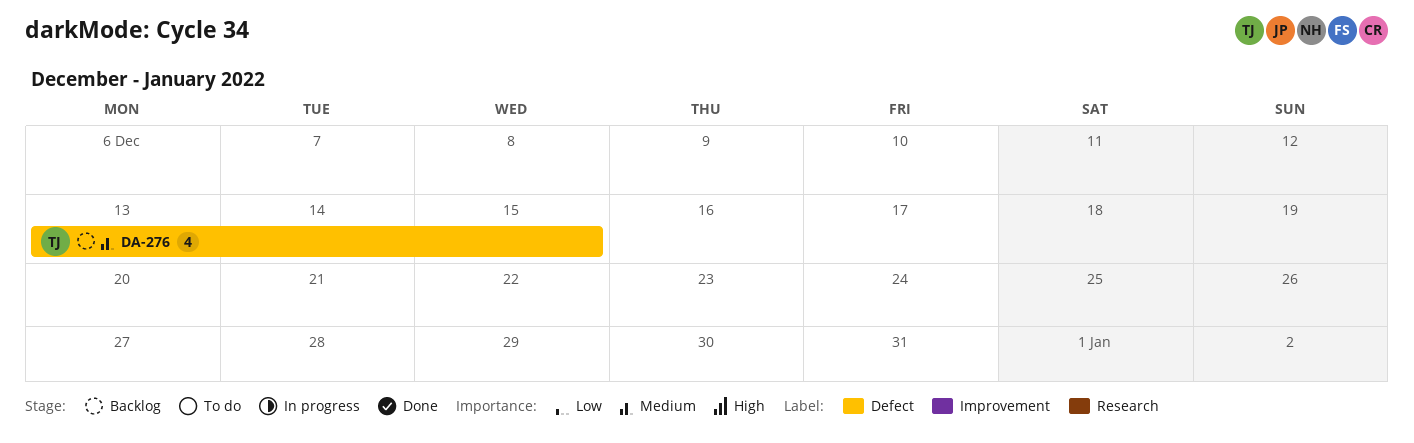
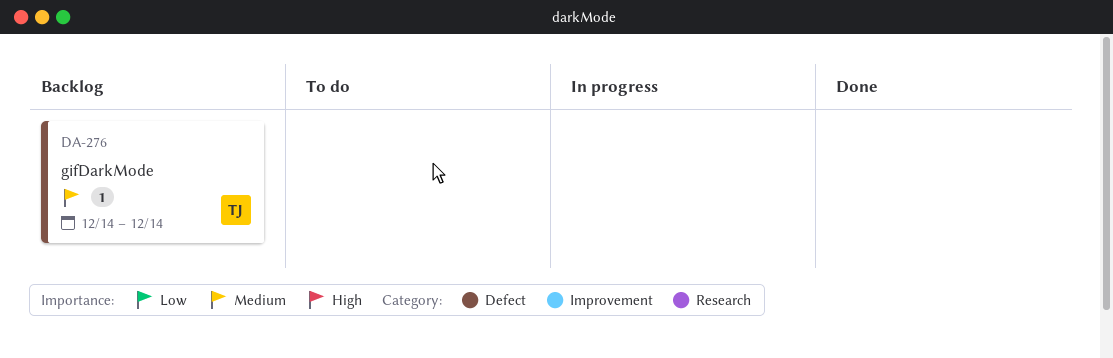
DA-276, estimate: 4 -> 1
DA-276, start: Dec 13 -> Dec 14
DA-276, due: Dec 15 -> Dec 14

